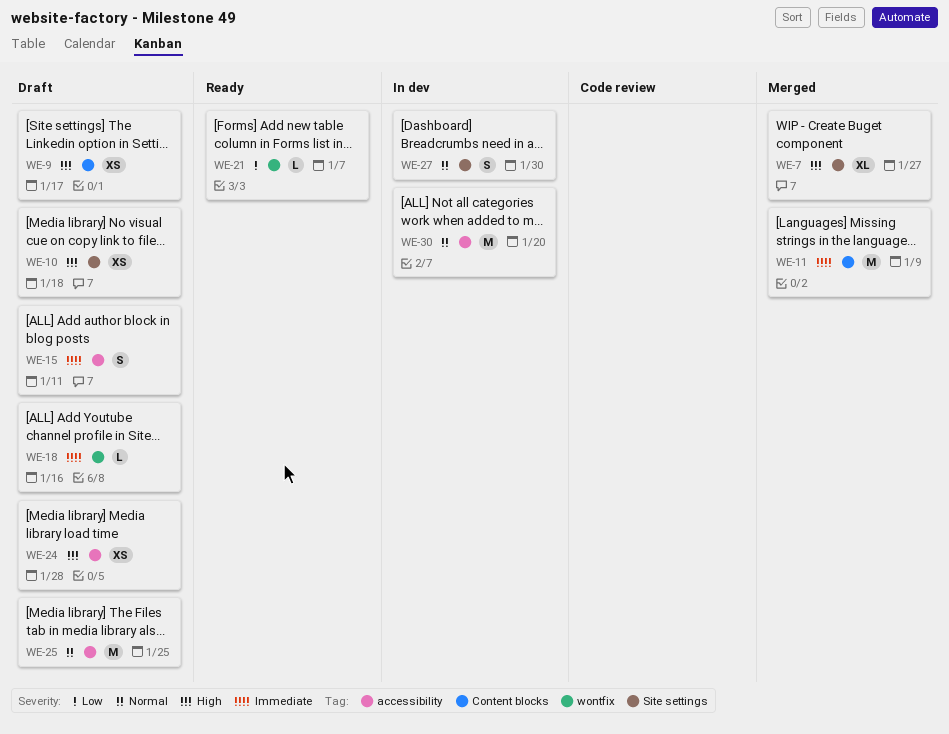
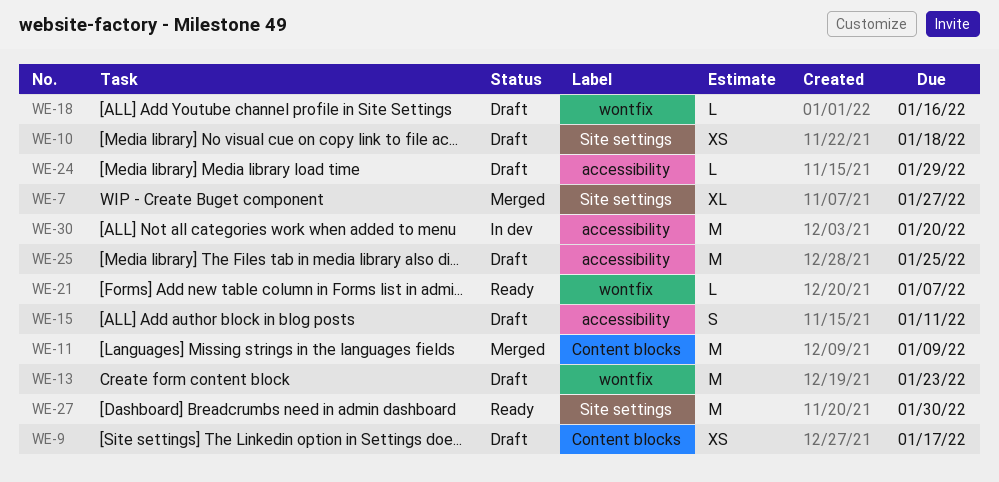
WE-13: none -> present
WE-24, estimate: XS -> L
WE-24, due: Jan 28 -> Jan 29
WE-27, status: In dev -> Ready
WE-27, estimate: S -> M

